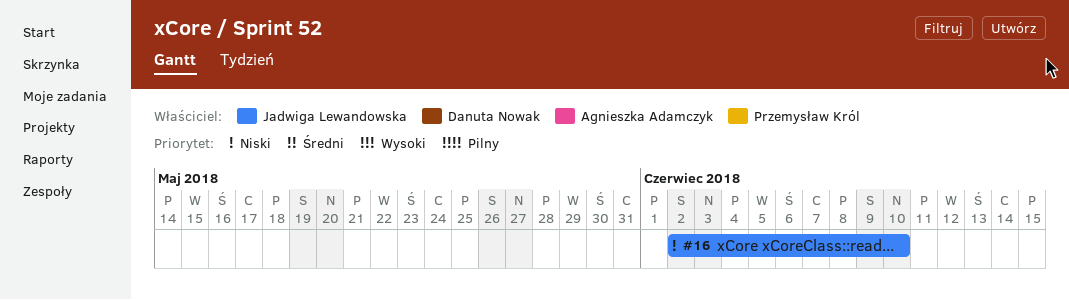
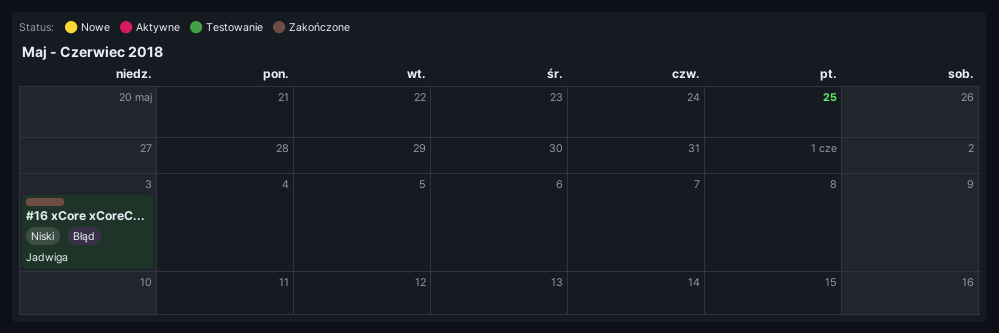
#16, due: Jun 10 -> Jun 3

